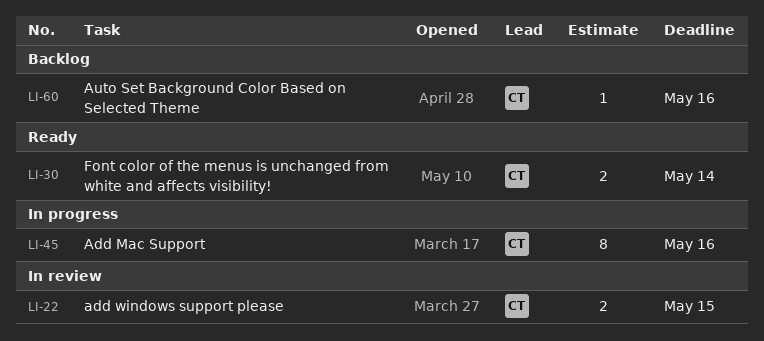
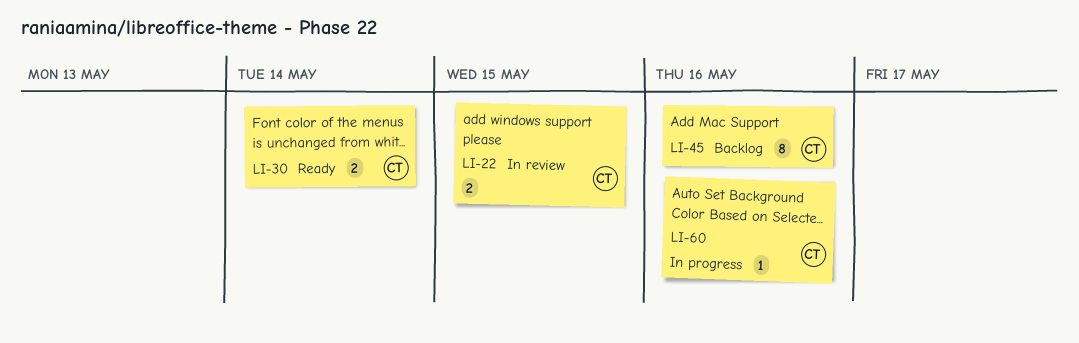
LI-45, status: In progress -> Backlog
LI-60, status: Backlog -> In progress

